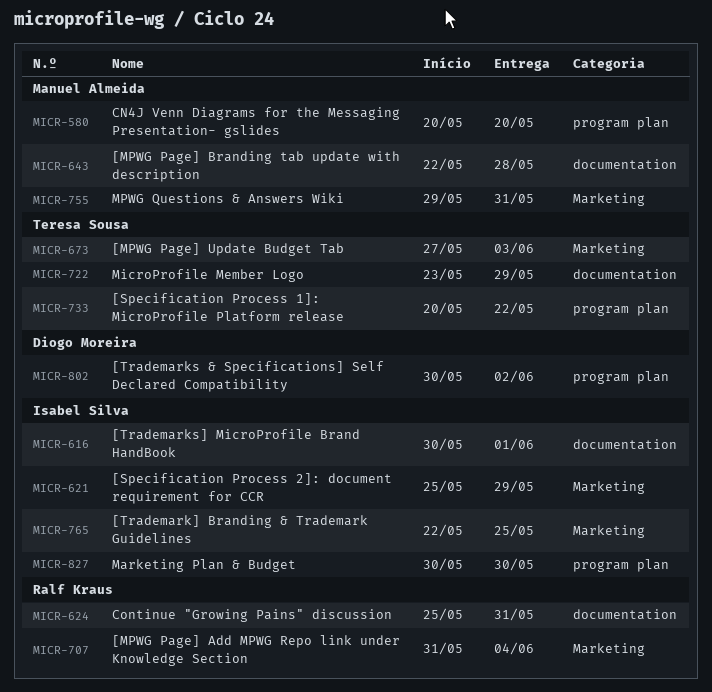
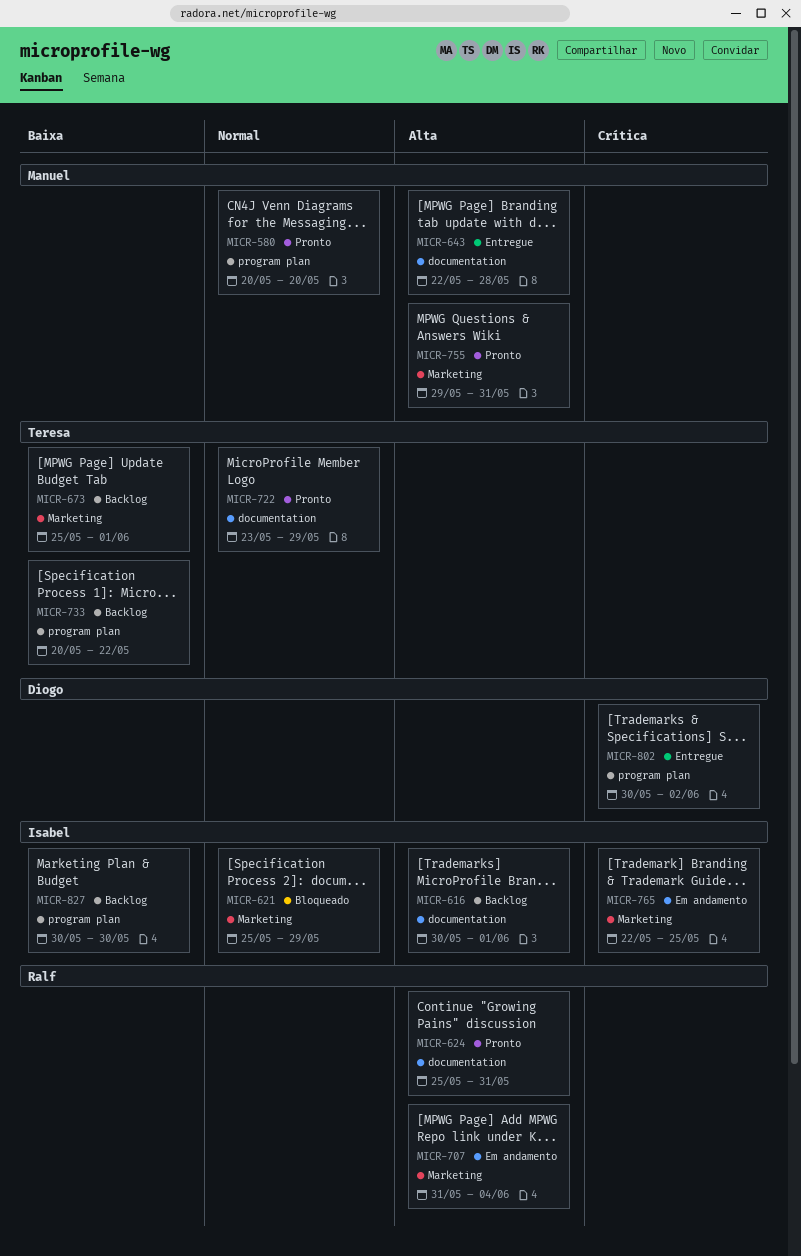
MICR-673, start: May 27 -> May 25
MICR-673, due: Jun 3 -> Jun 1

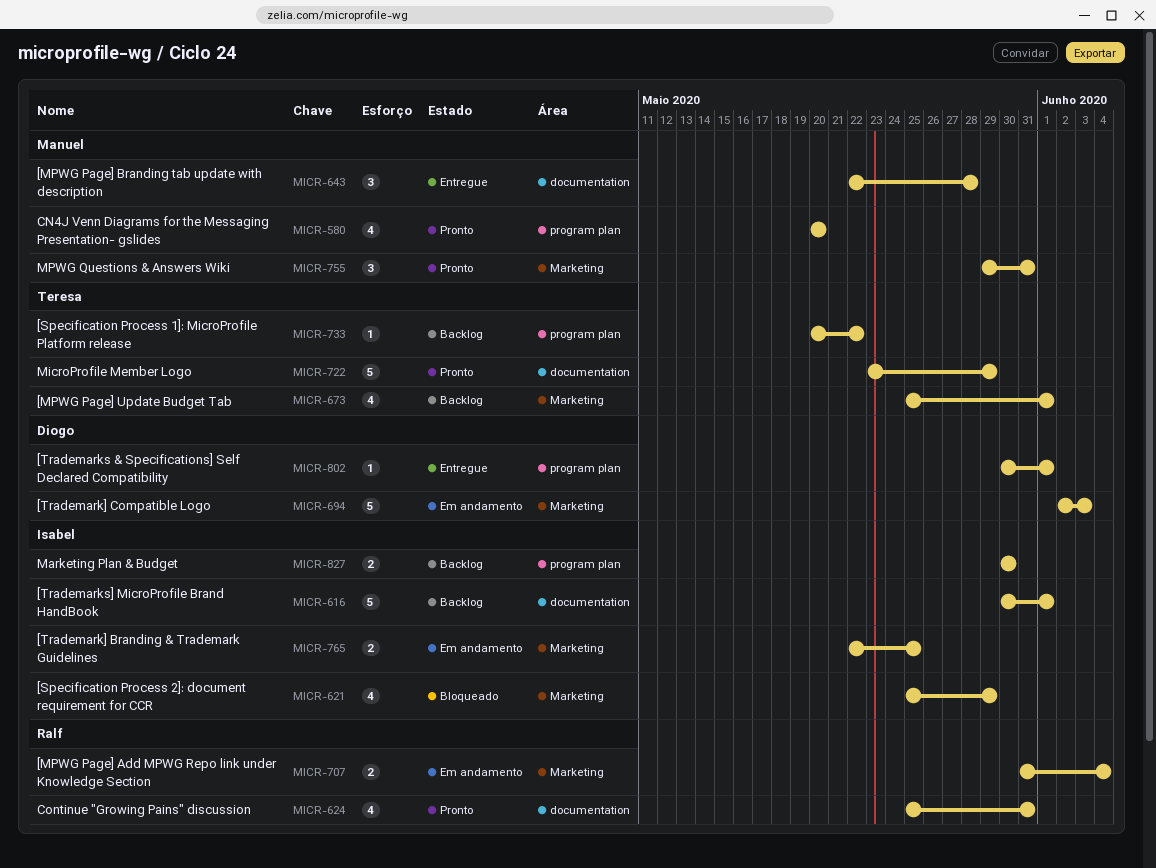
MICR-694: none -> present
MICR-802, due: Jun 2 -> Jun 1

